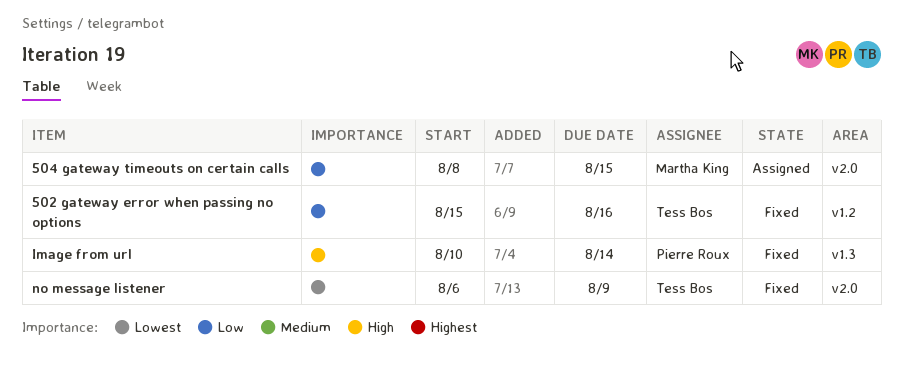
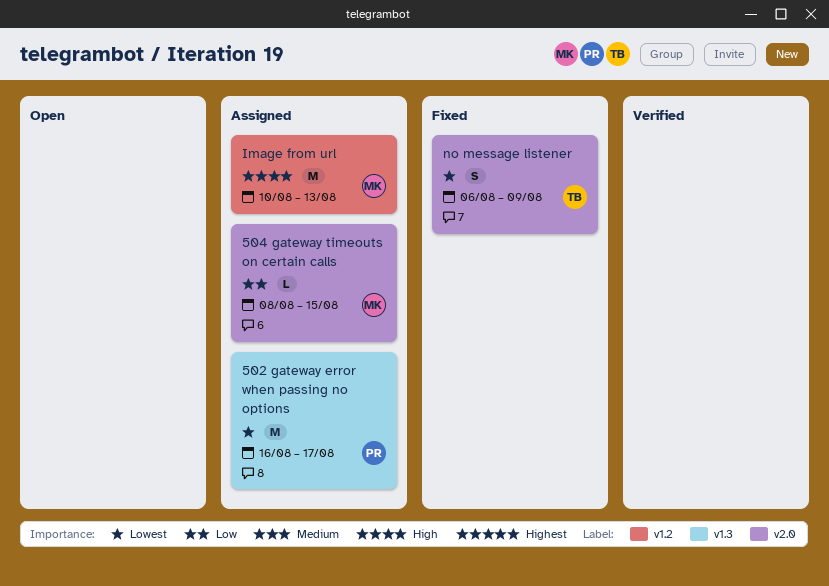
502 gateway error when passing no options, status: Fixed -> Assigned
502 gateway error when passing no options, owner: Tess Bos -> Pierre Roux
502 gateway error when passing no options, priority: Low -> Lowest
502 gateway error when passing no options, label: v1.2 -> v1.3
502 gateway error when passing no options, start: Aug 15 -> Aug 16
502 gateway error when passing no options, due: Aug 16 -> Aug 17
Image from url, status: Fixed -> Assigned
Image from url, owner: Pierre Roux -> Martha King
Image from url, label: v1.3 -> v1.2
Image from url, due: Aug 14 -> Aug 13

